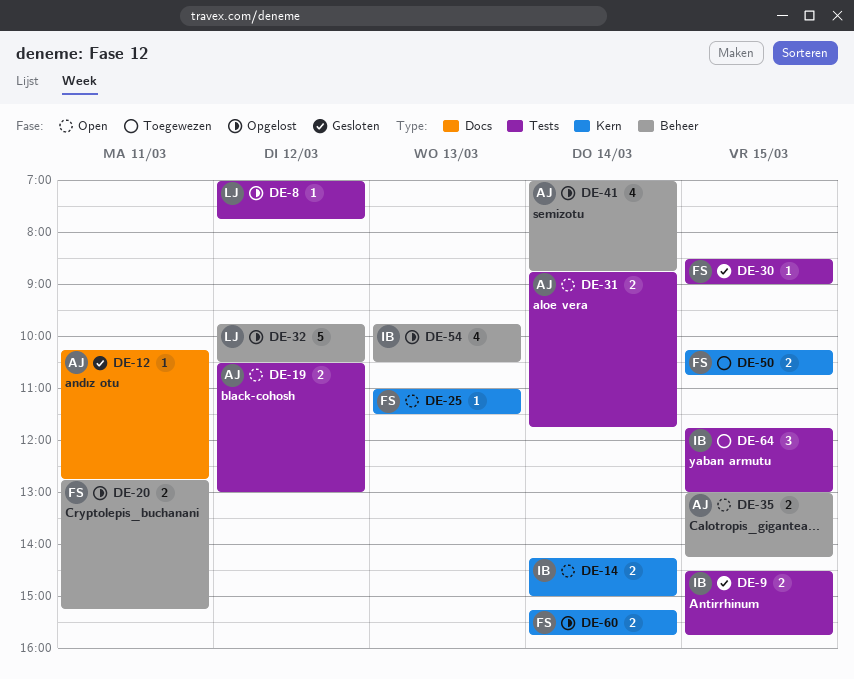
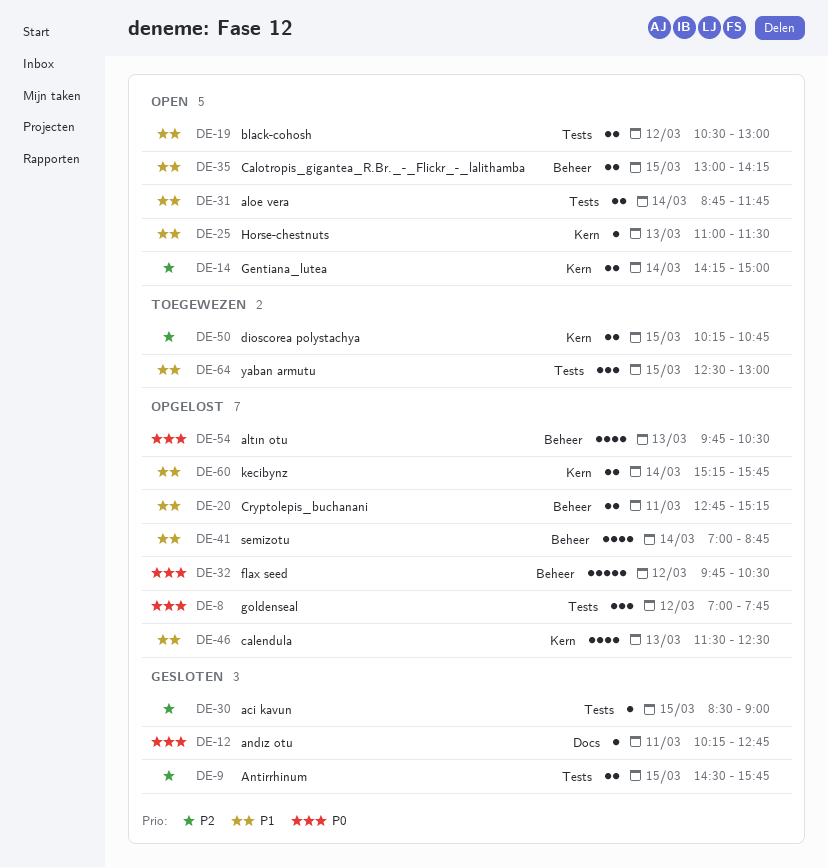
DE-8, estimate: 1 -> 3
DE-46: none -> present
DE-64, begins: 11:45 -> 12:30

